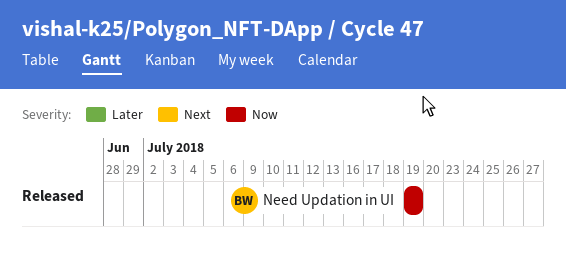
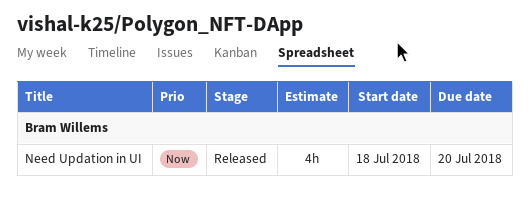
Need Updation in UI, start: Jul 19 -> Jul 18
Need Updation in UI, due: Jul 19 -> Jul 20

